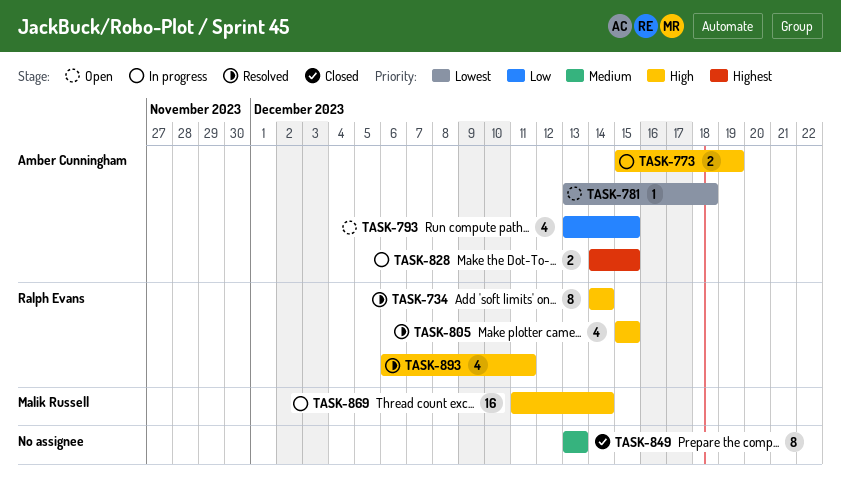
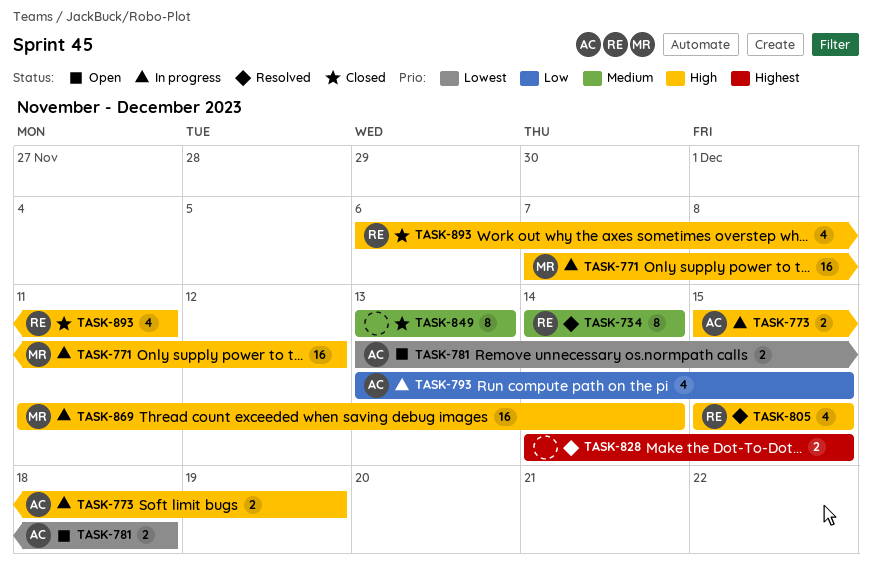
TASK-734, priority: High -> Medium
TASK-771: none -> present
TASK-781, estimate: 1 -> 2
TASK-793, status: Open -> In progress
TASK-828, status: In progress -> Resolved
TASK-828, owner: Amber Cunningham -> none
TASK-893, status: Resolved -> Closed

